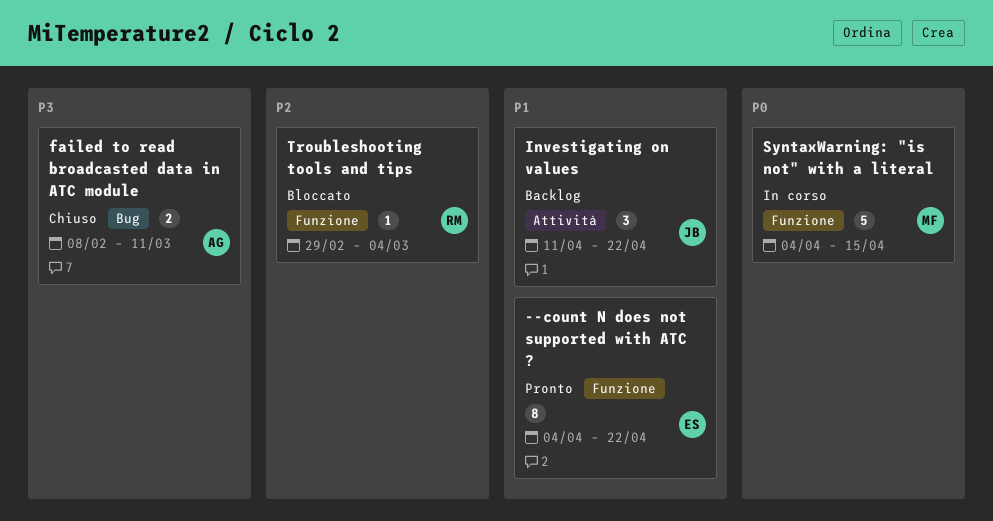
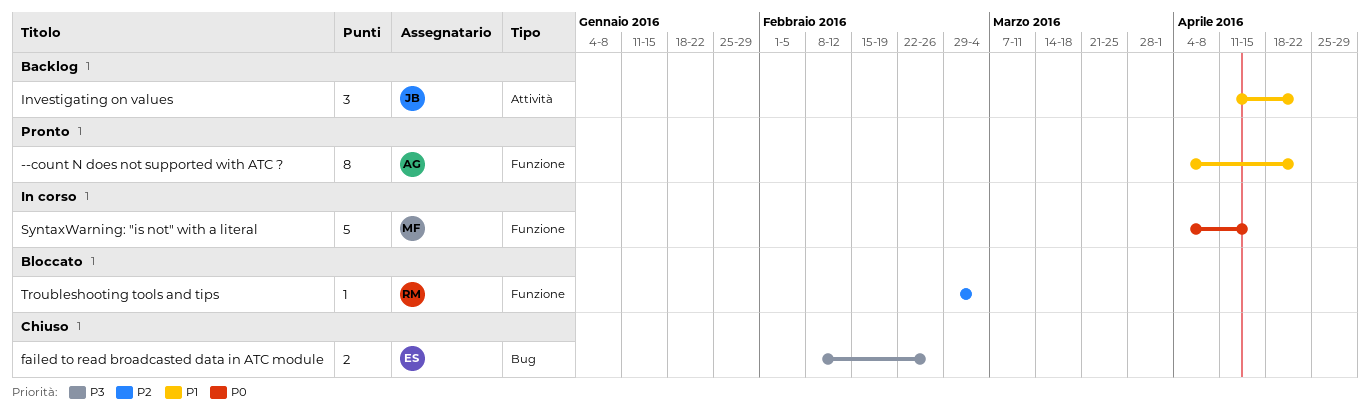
--count N does not supported with ATC ?, owner: ES -> AG
failed to read broadcasted data in ATC module, owner: AG -> ES
failed to read broadcasted data in ATC module, due: Mar 11 -> Feb 26

